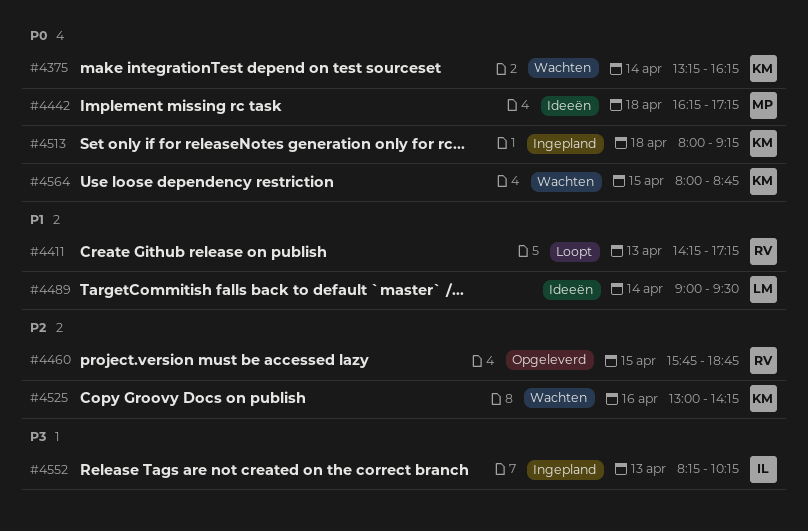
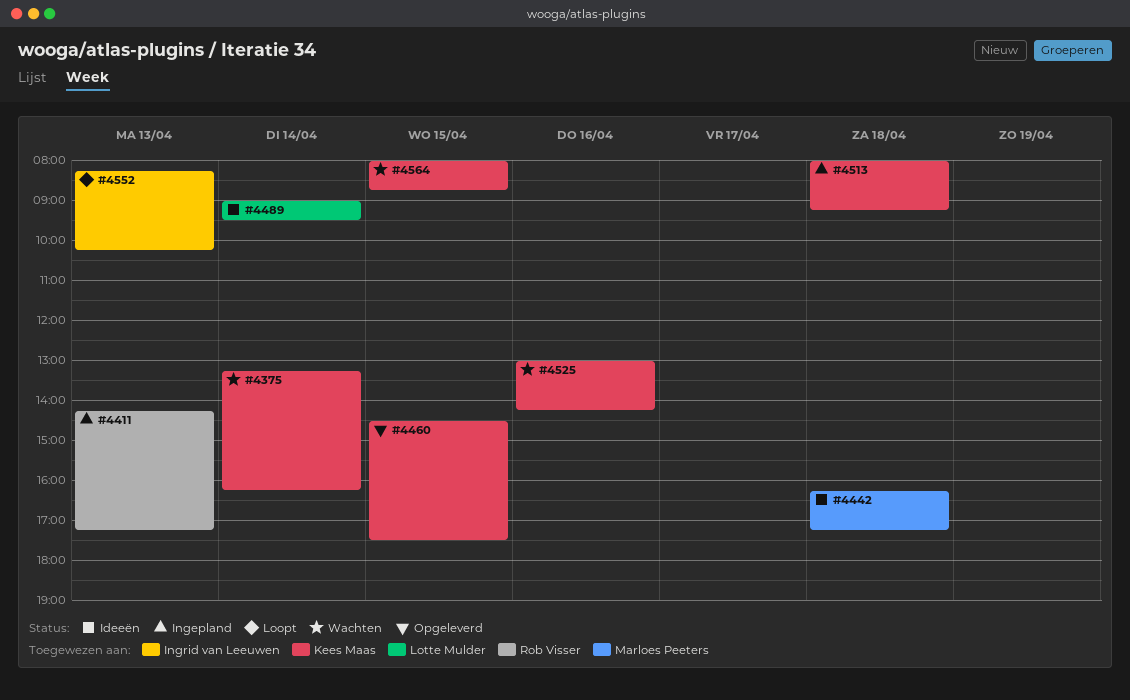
#4411, status: Loopt -> Ingepland
#4460, owner: Rob Visser -> Kees Maas
#4460, begins: 15:45 -> 14:30
#4460, ends: 18:45 -> 17:30
#4552, status: Ingepland -> Loopt

